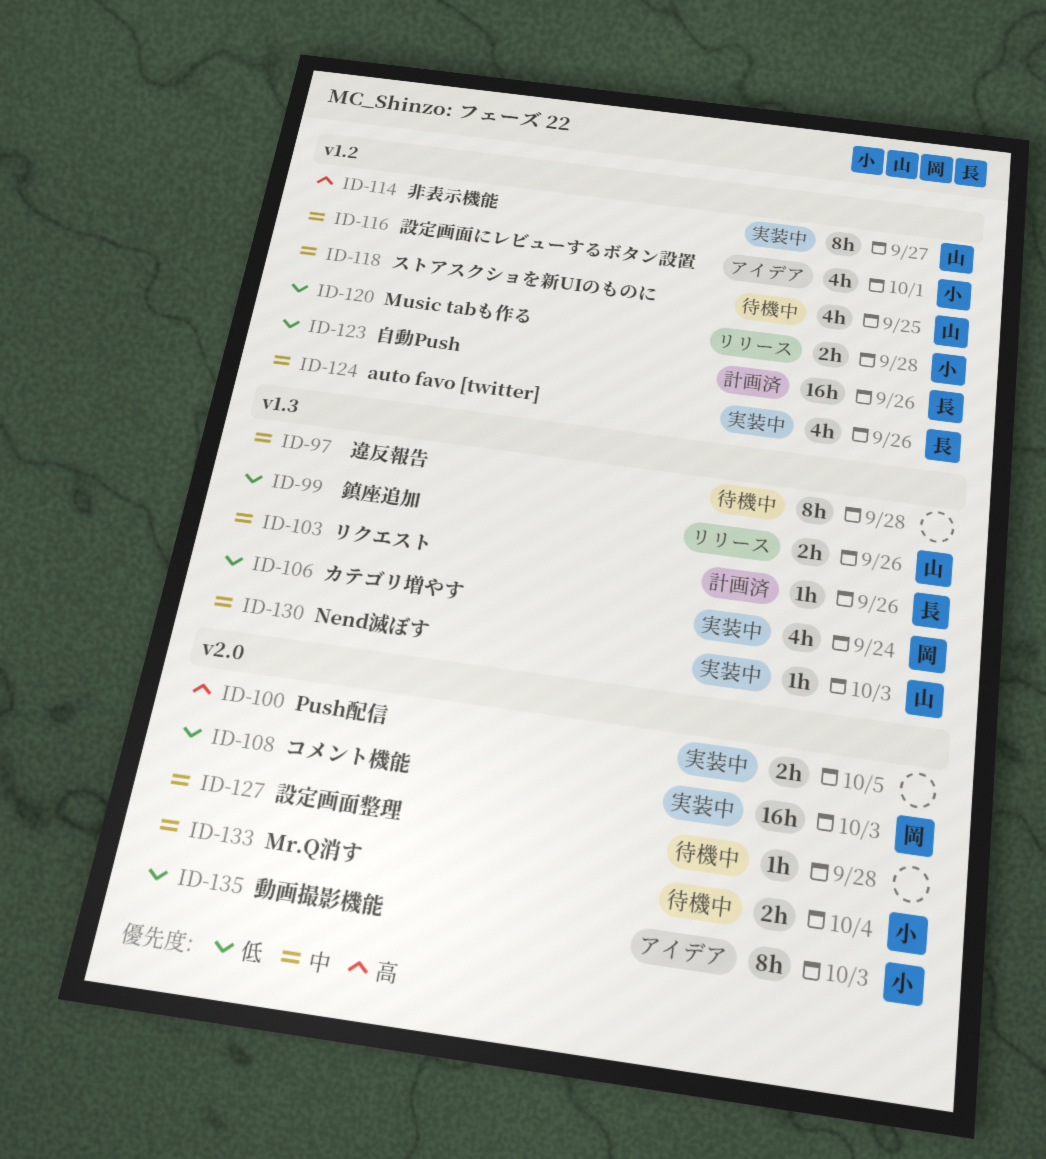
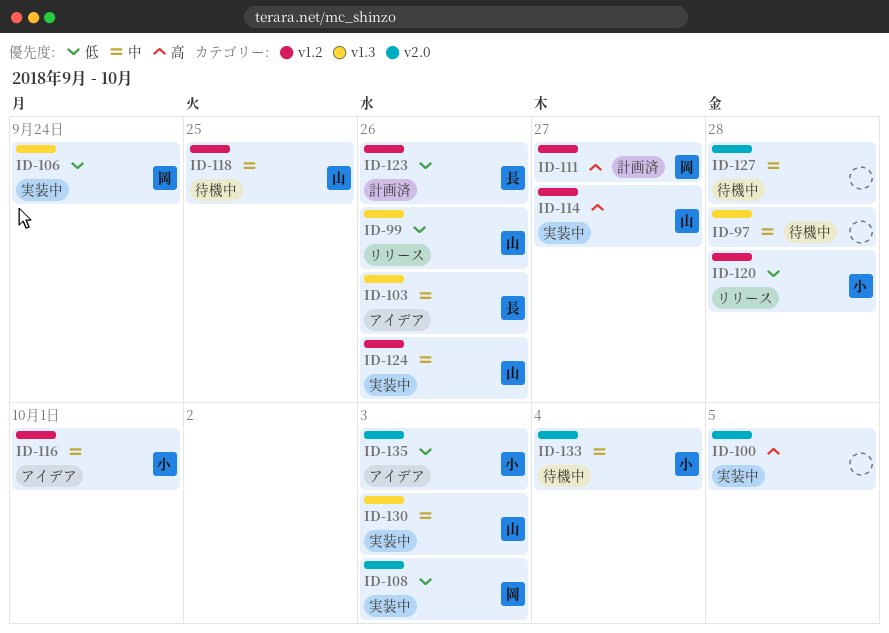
ID-103, status: 計画済 -> アイデア
ID-111: none -> present
ID-124, owner: 長 -> 山

